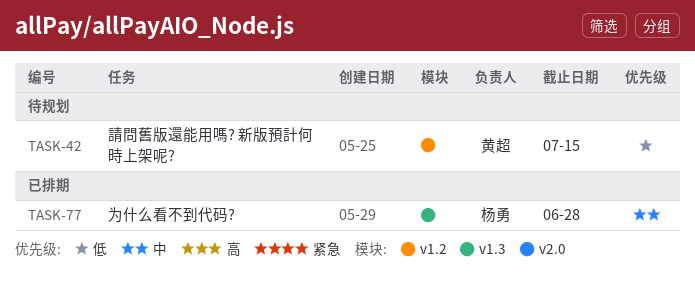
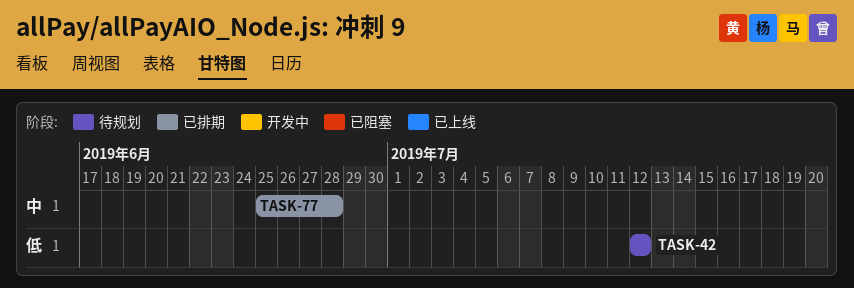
TASK-42, due: Jul 15 -> Jul 12

